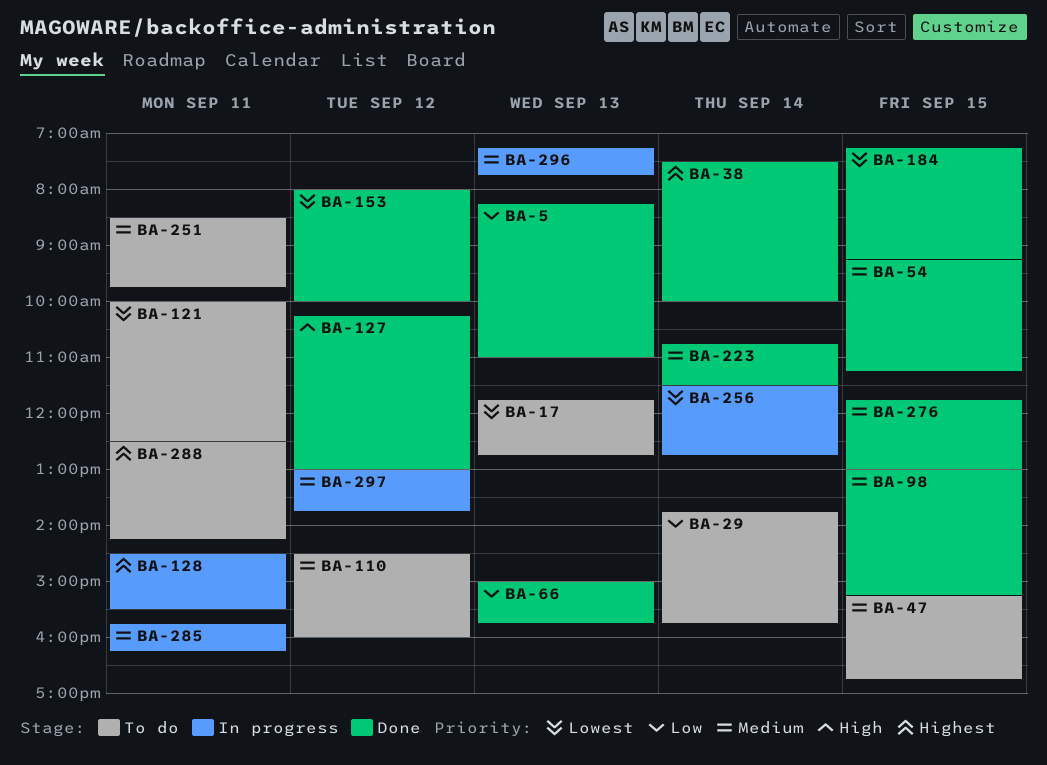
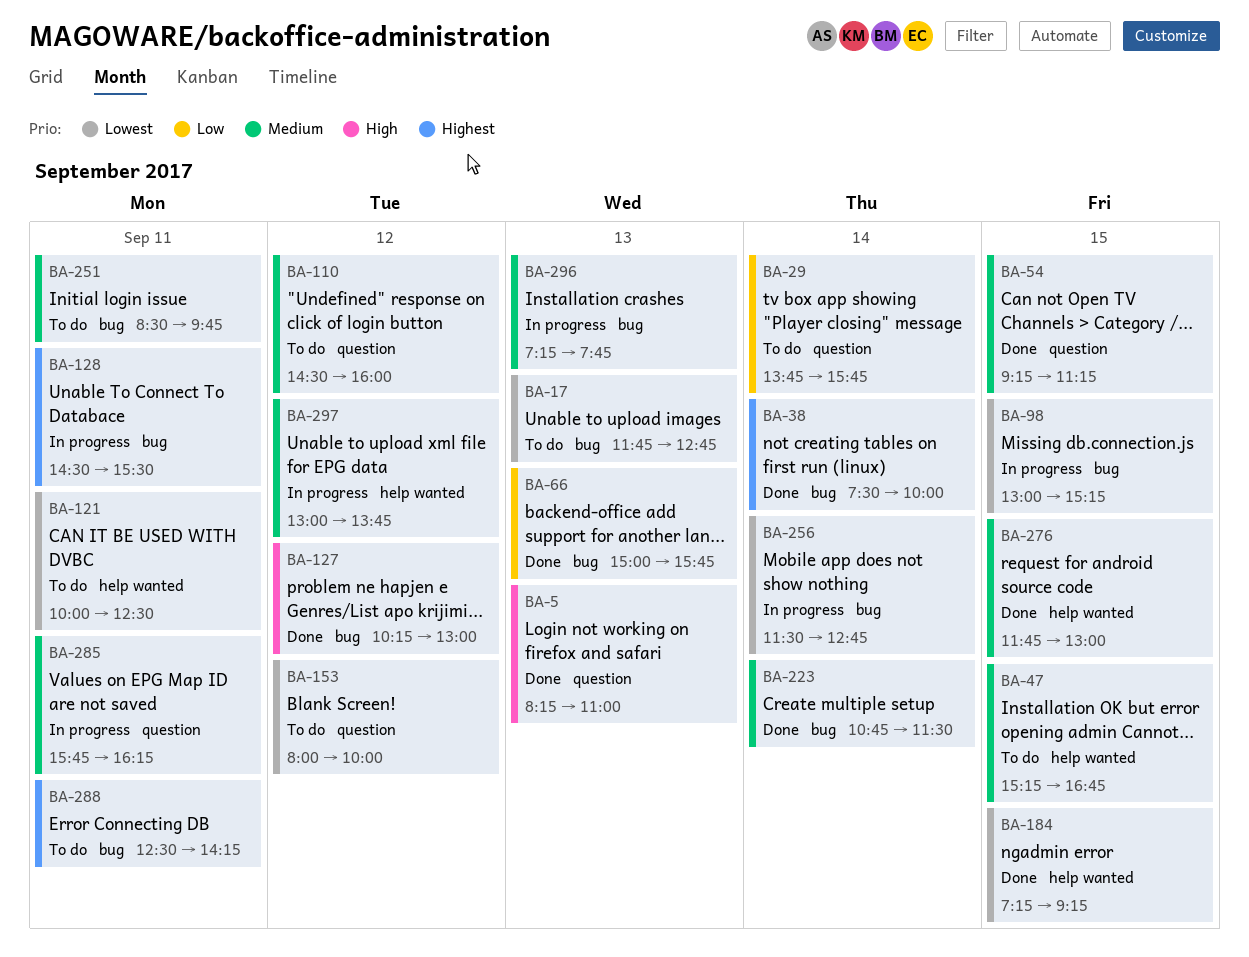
BA-5, priority: Low -> High
BA-98, status: Done -> In progress
BA-98, priority: Medium -> Lowest
BA-153, status: Done -> To do

